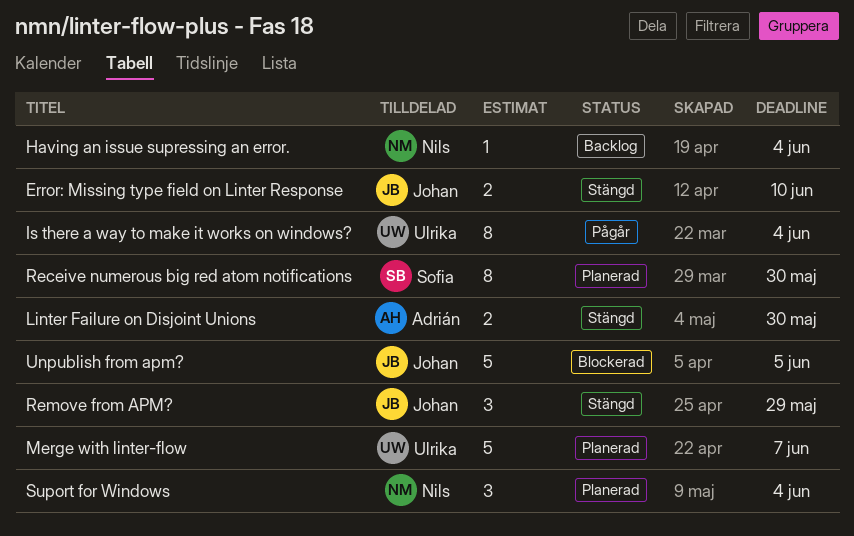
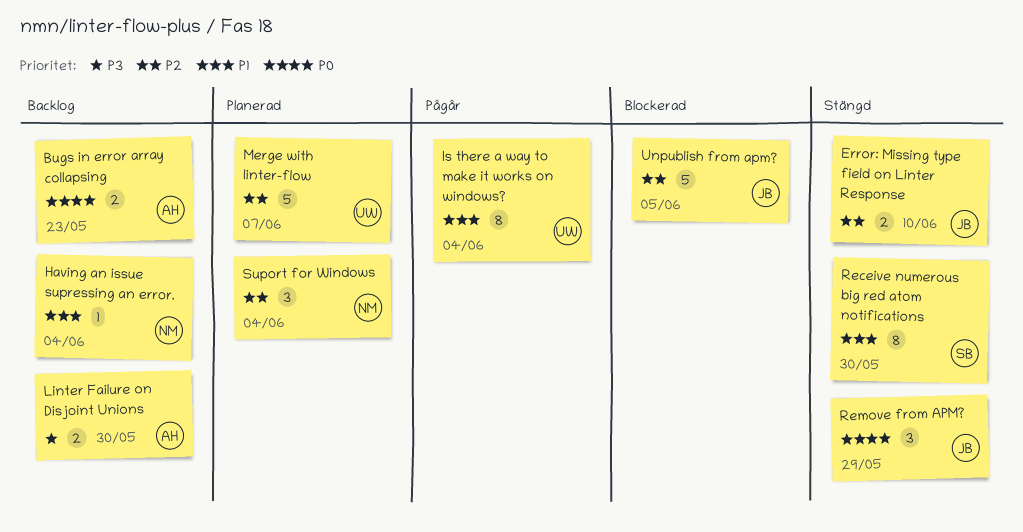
Bugs in error array collapsing: none -> present
Linter Failure on Disjoint Unions, status: Stängd -> Backlog
Receive numerous big red atom notifications, status: Planerad -> Stängd

